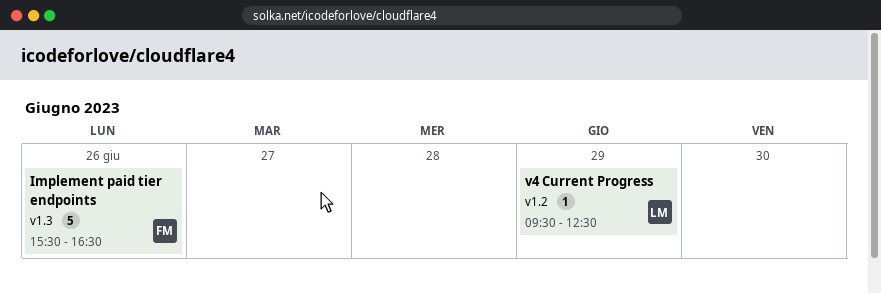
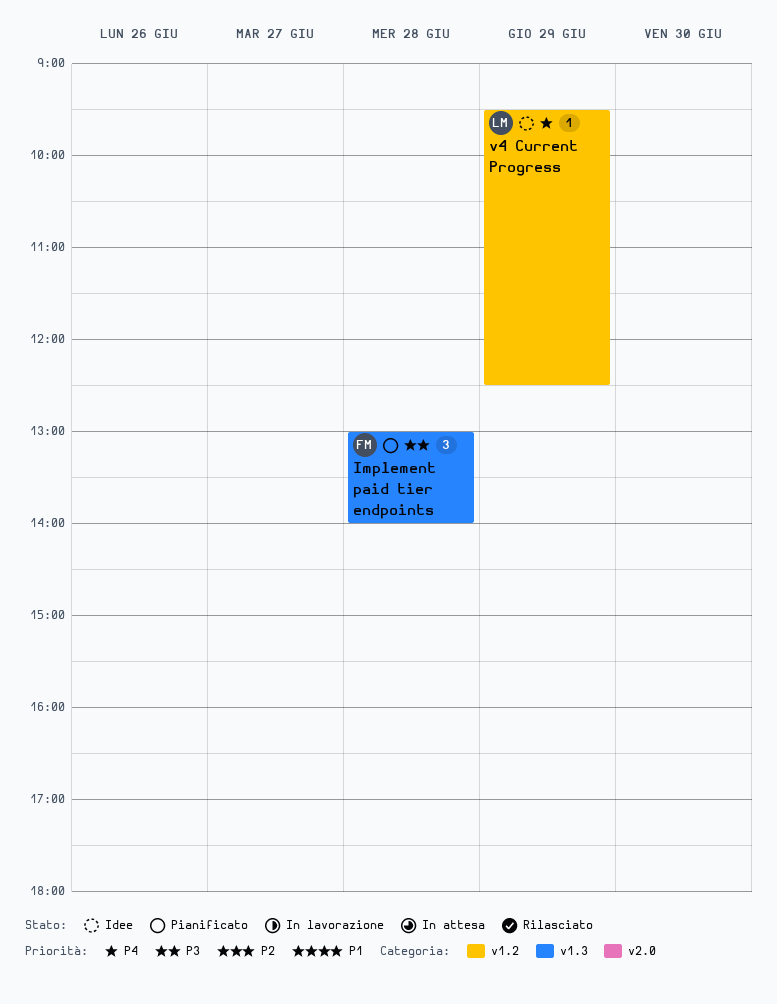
Implement paid tier endpoints, estimate: 5 -> 3
Implement paid tier endpoints, day: Jun 26 -> Jun 28
Implement paid tier endpoints, begins: 15:30 -> 13:00
Implement paid tier endpoints, ends: 16:30 -> 14:00

